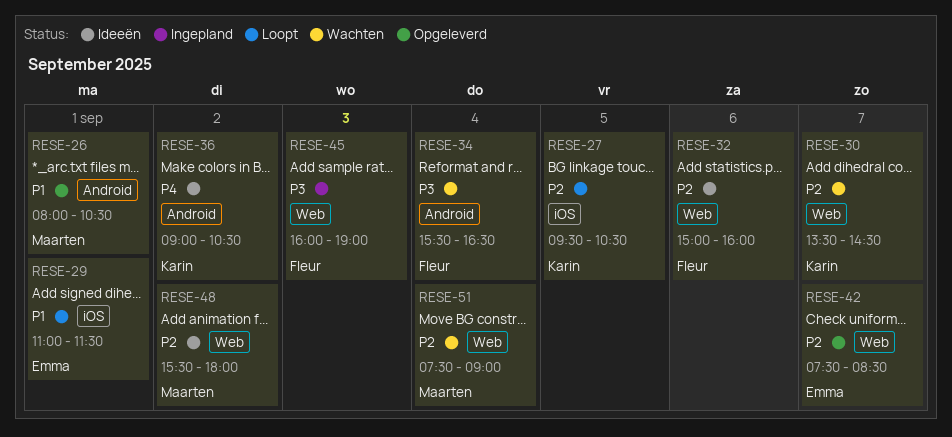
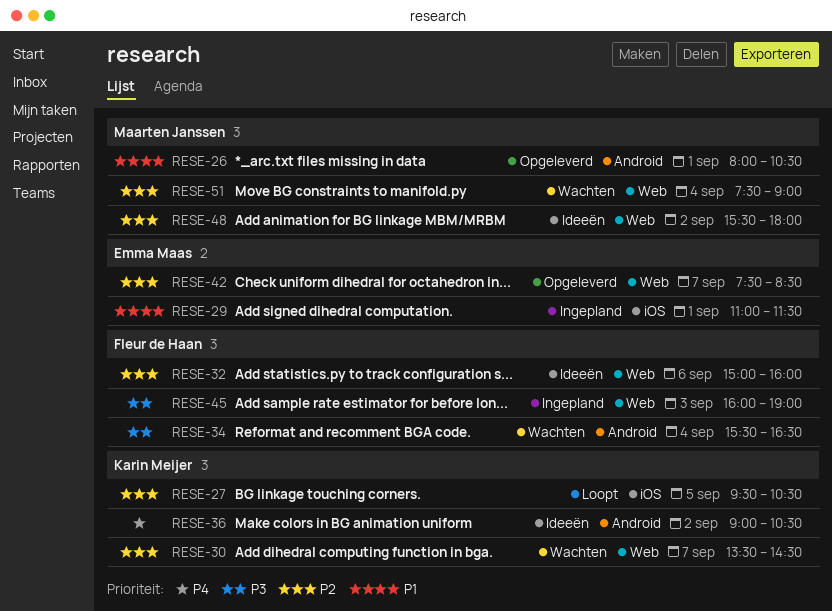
RESE-29, status: Loopt -> Ingepland

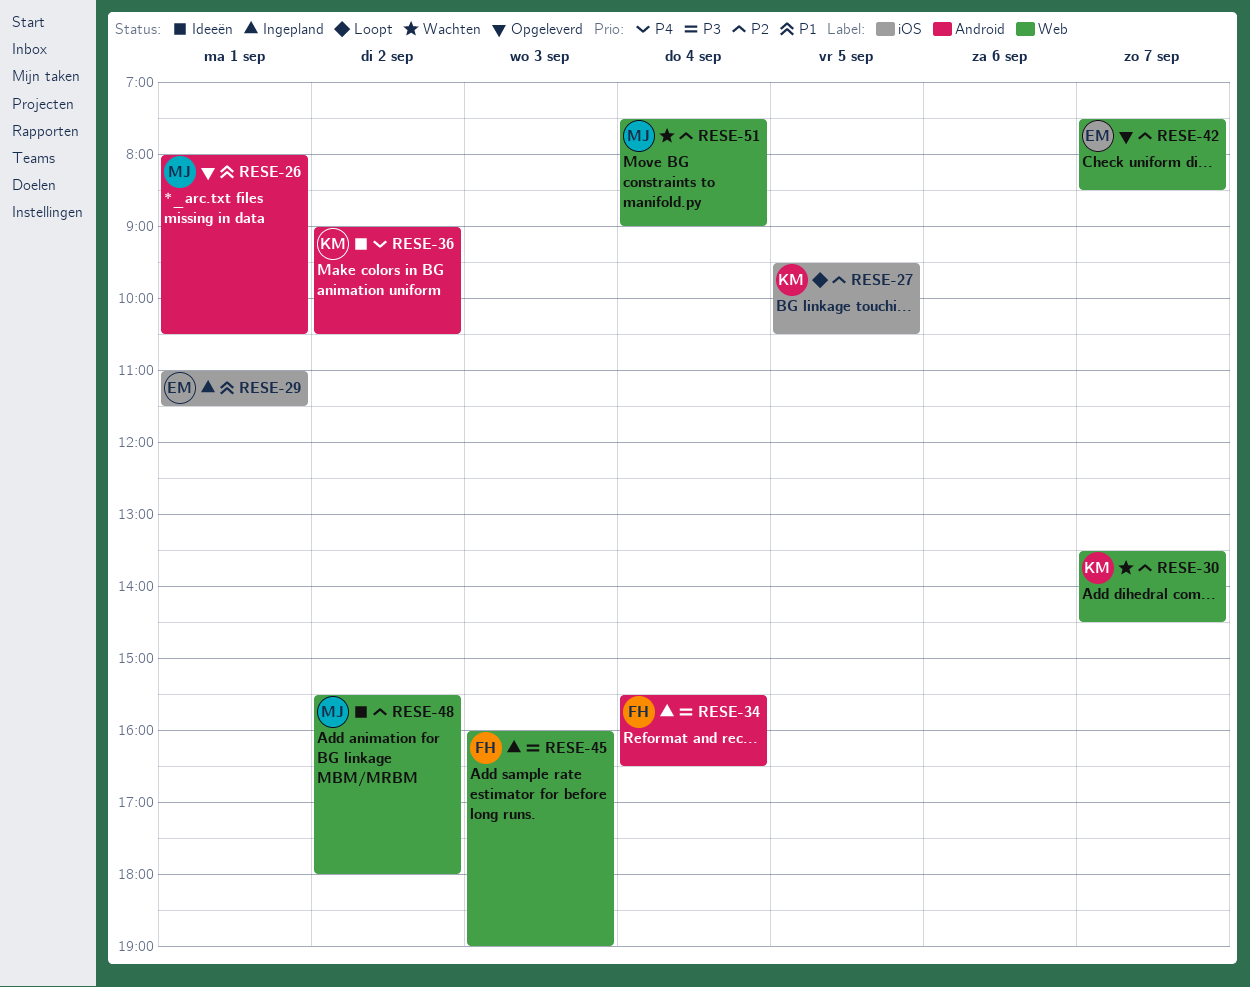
RESE-32: present -> none
RESE-34, status: Wachten -> Ingepland

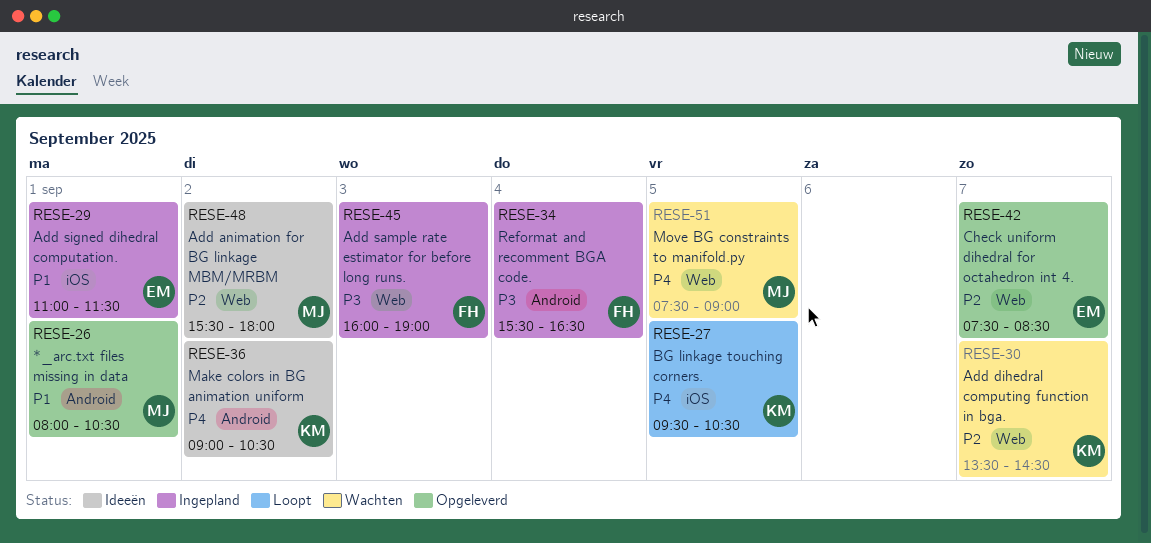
RESE-27, priority: P2 -> P4
RESE-51, priority: P2 -> P4
RESE-51, day: Sep 4 -> Sep 5

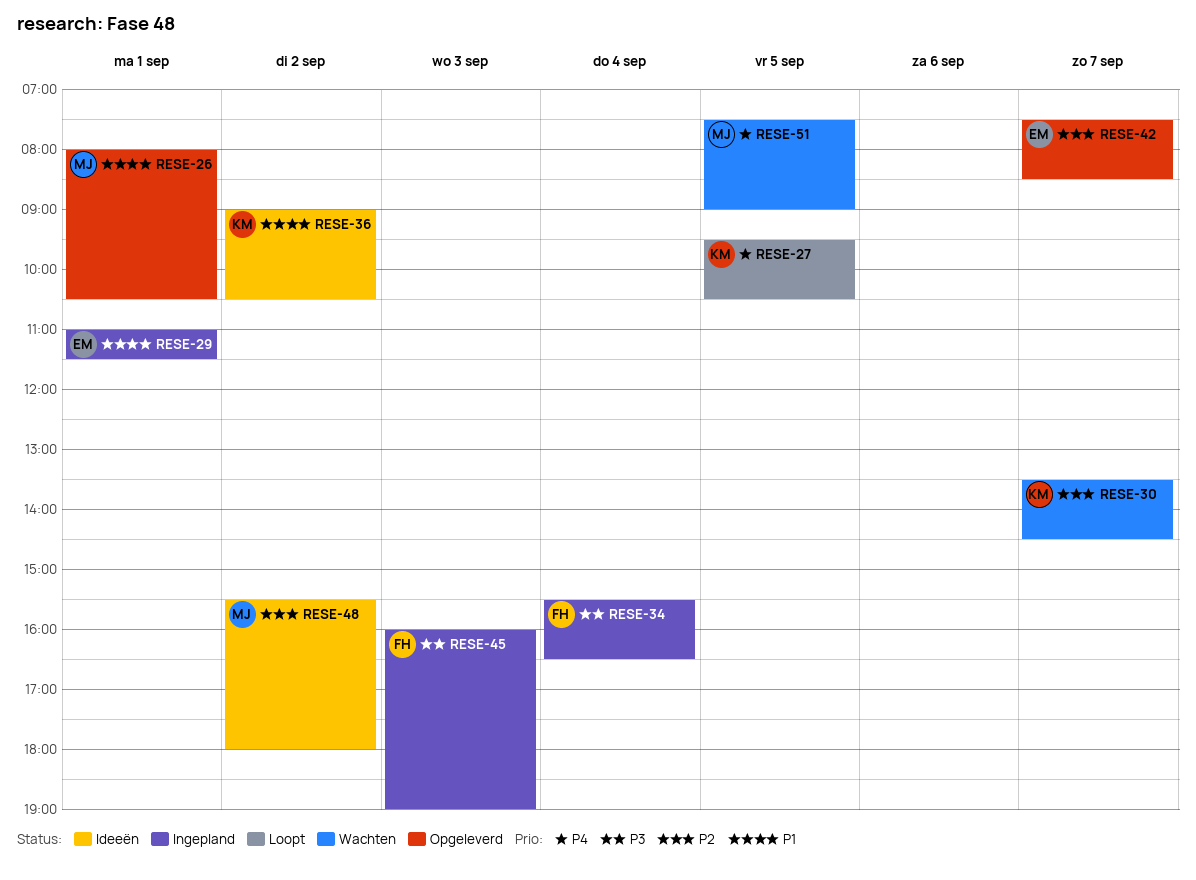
RESE-36, priority: P4 -> P1

